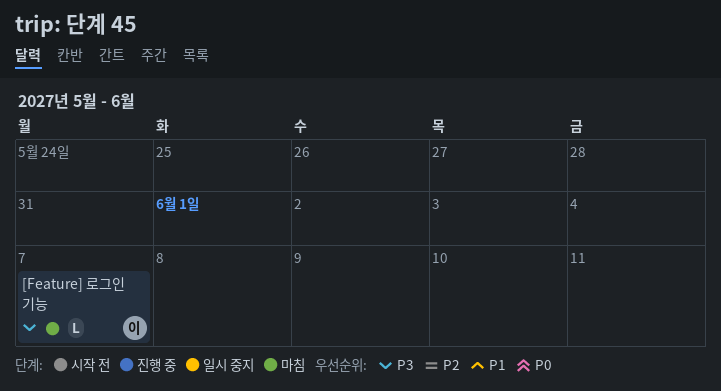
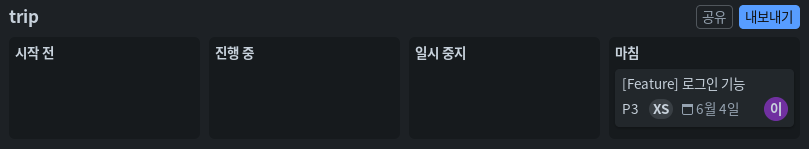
[Feature] 로그인 기능, estimate: L -> XS
[Feature] 로그인 기능, due: Jun 7 -> Jun 4

